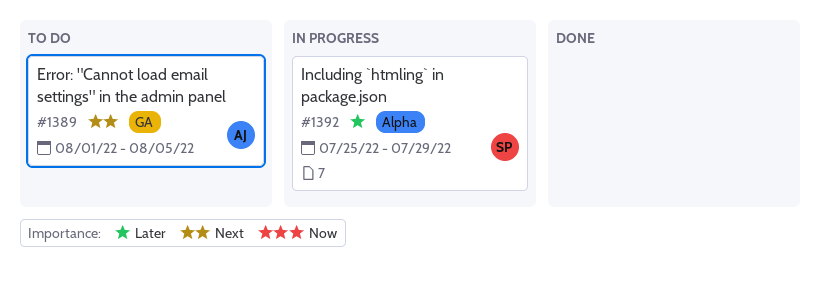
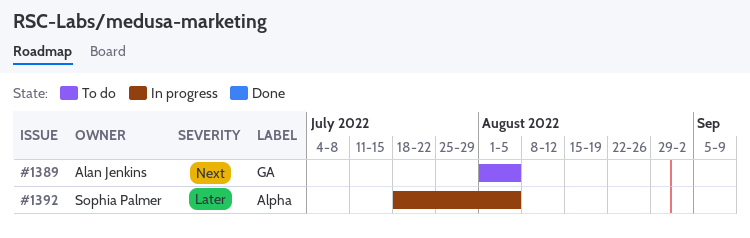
#1392, start: Jul 25 -> Jul 18
#1392, due: Jul 29 -> Aug 5

